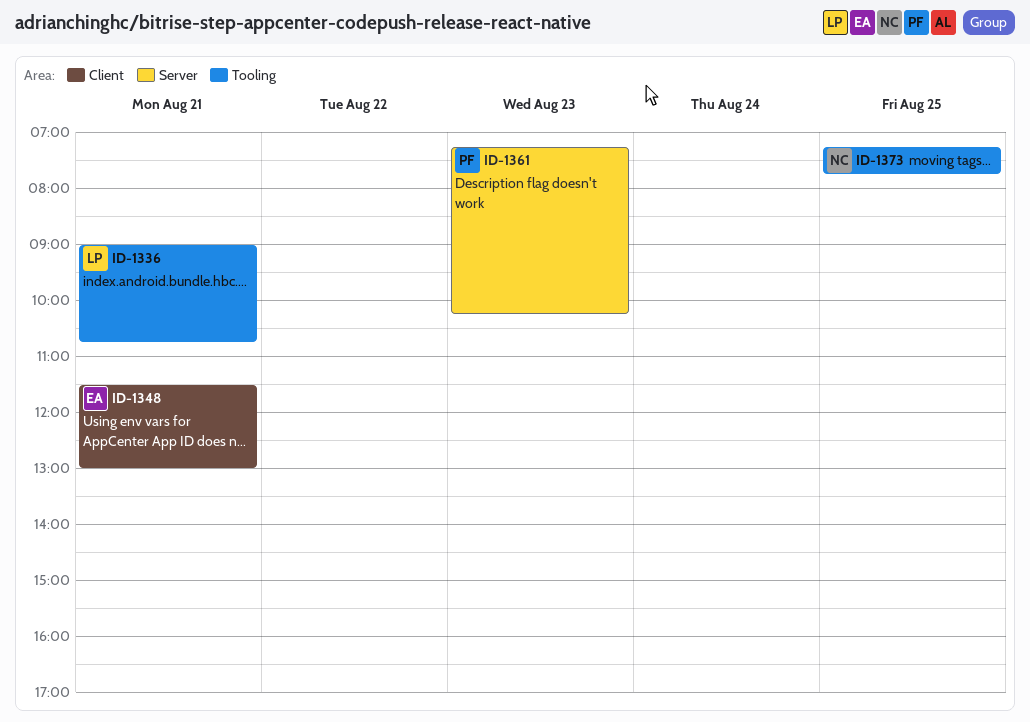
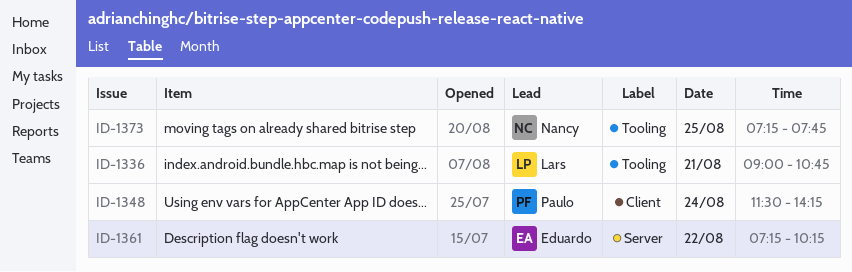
ID-1348, owner: Eduardo -> Paulo
ID-1348, day: Aug 21 -> Aug 24
ID-1348, ends: 13:00 -> 14:15
ID-1361, owner: Paulo -> Eduardo
ID-1361, day: Aug 23 -> Aug 22

